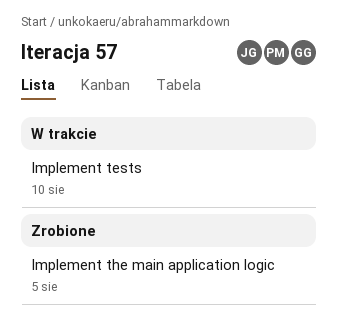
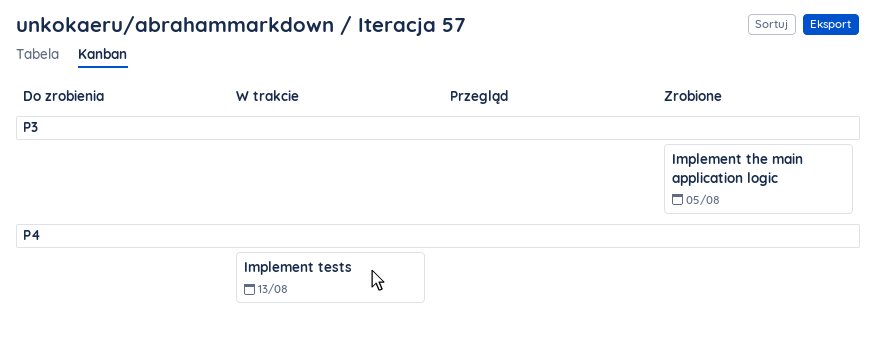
Implement tests, due: Aug 10 -> Aug 13

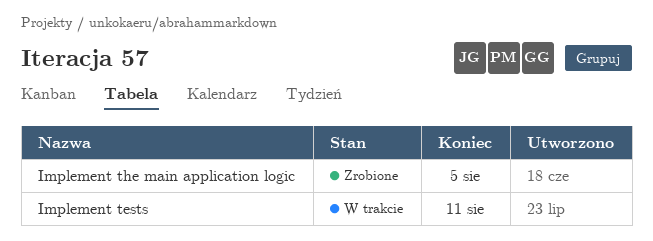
Implement tests, due: Aug 13 -> Aug 11

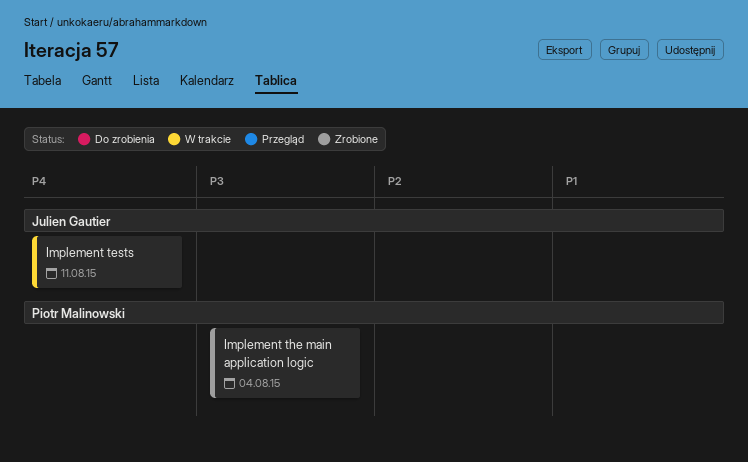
Implement the main application logic, due: Aug 5 -> Aug 4

